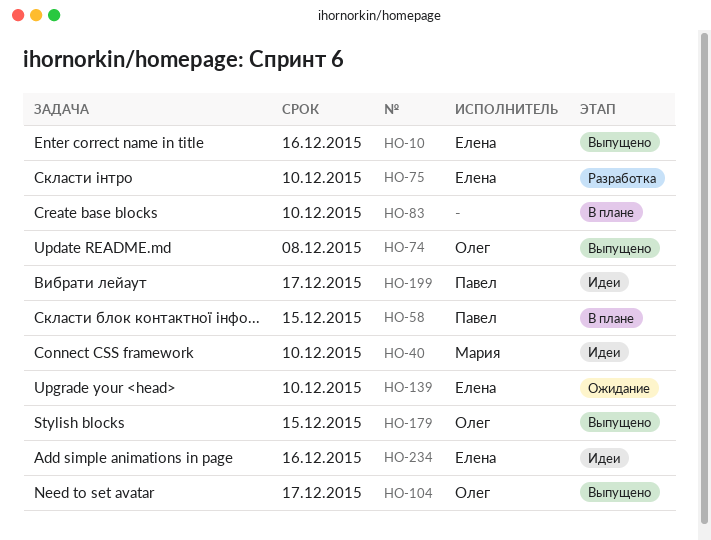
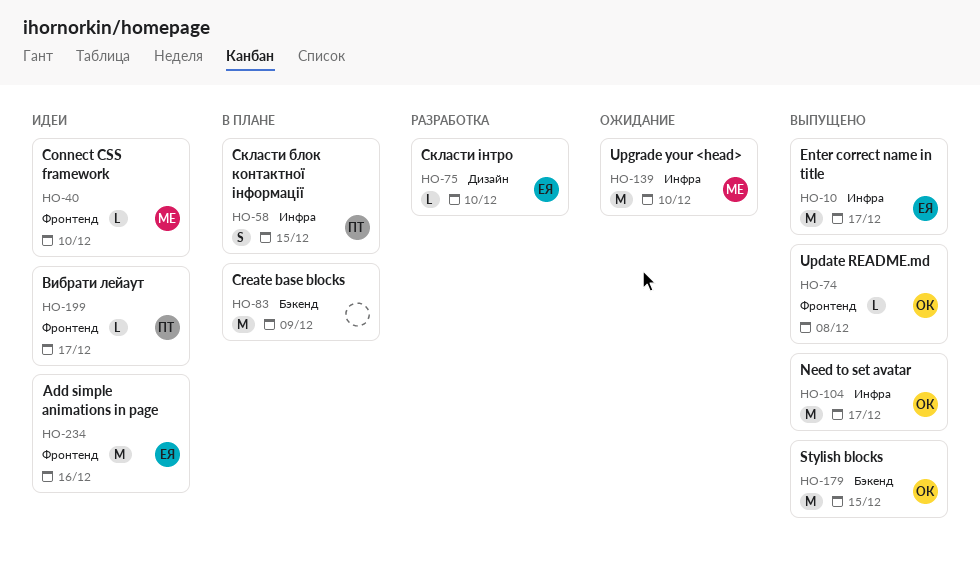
HO-10, due: Dec 16 -> Dec 17
HO-83, due: Dec 10 -> Dec 9
HO-139, owner: Елена -> Мария

